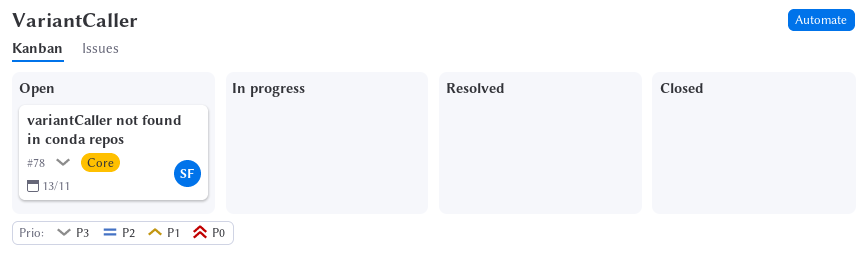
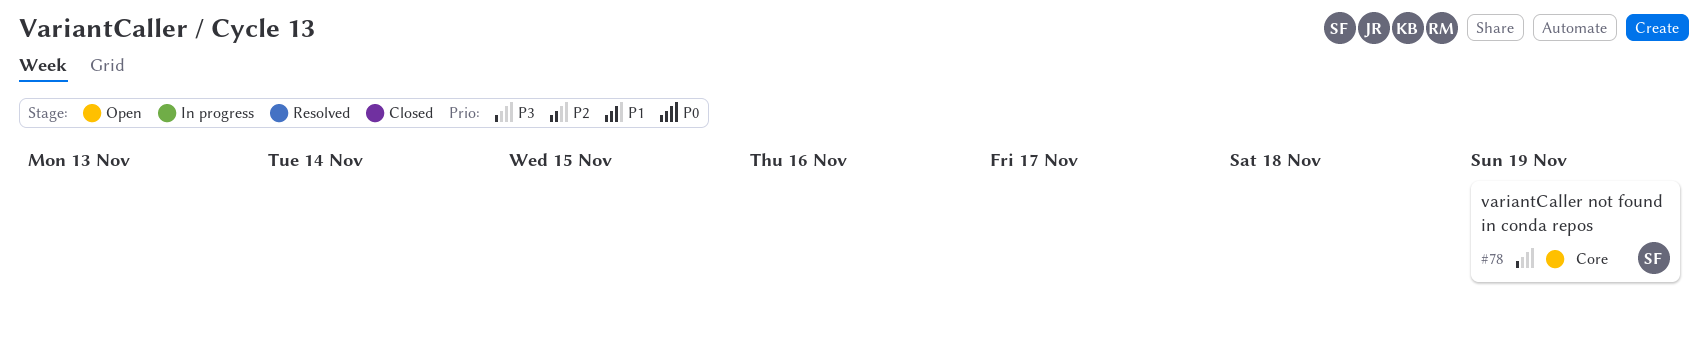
#78, due: Nov 13 -> Nov 19

